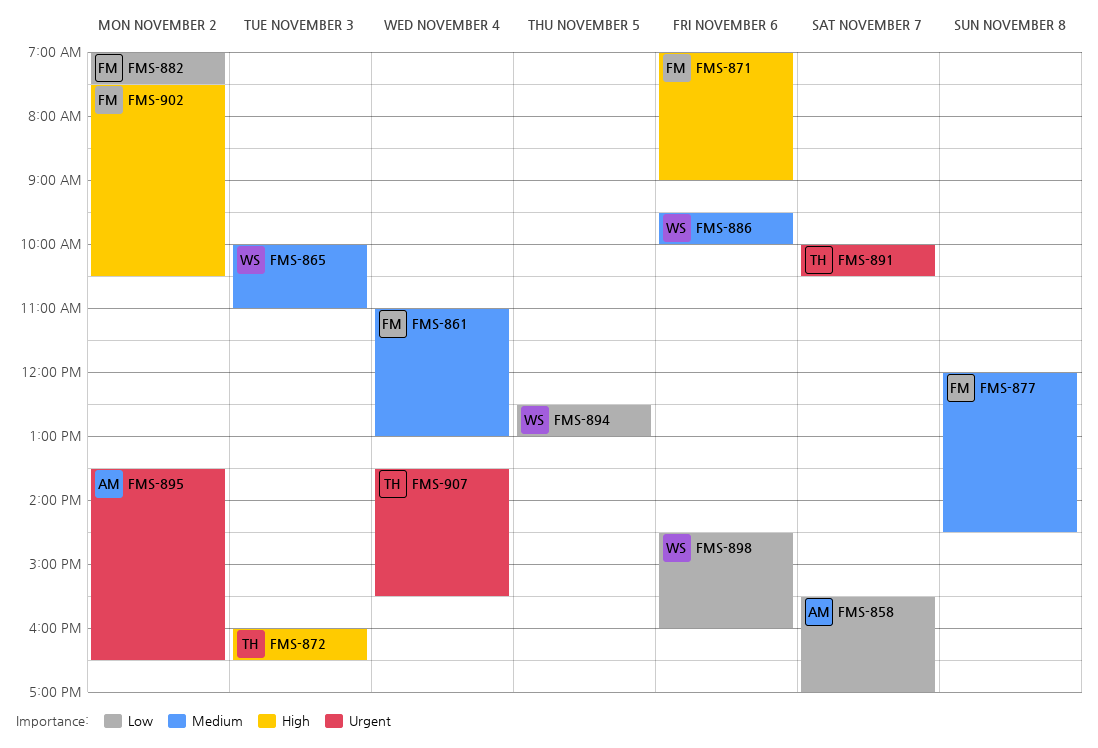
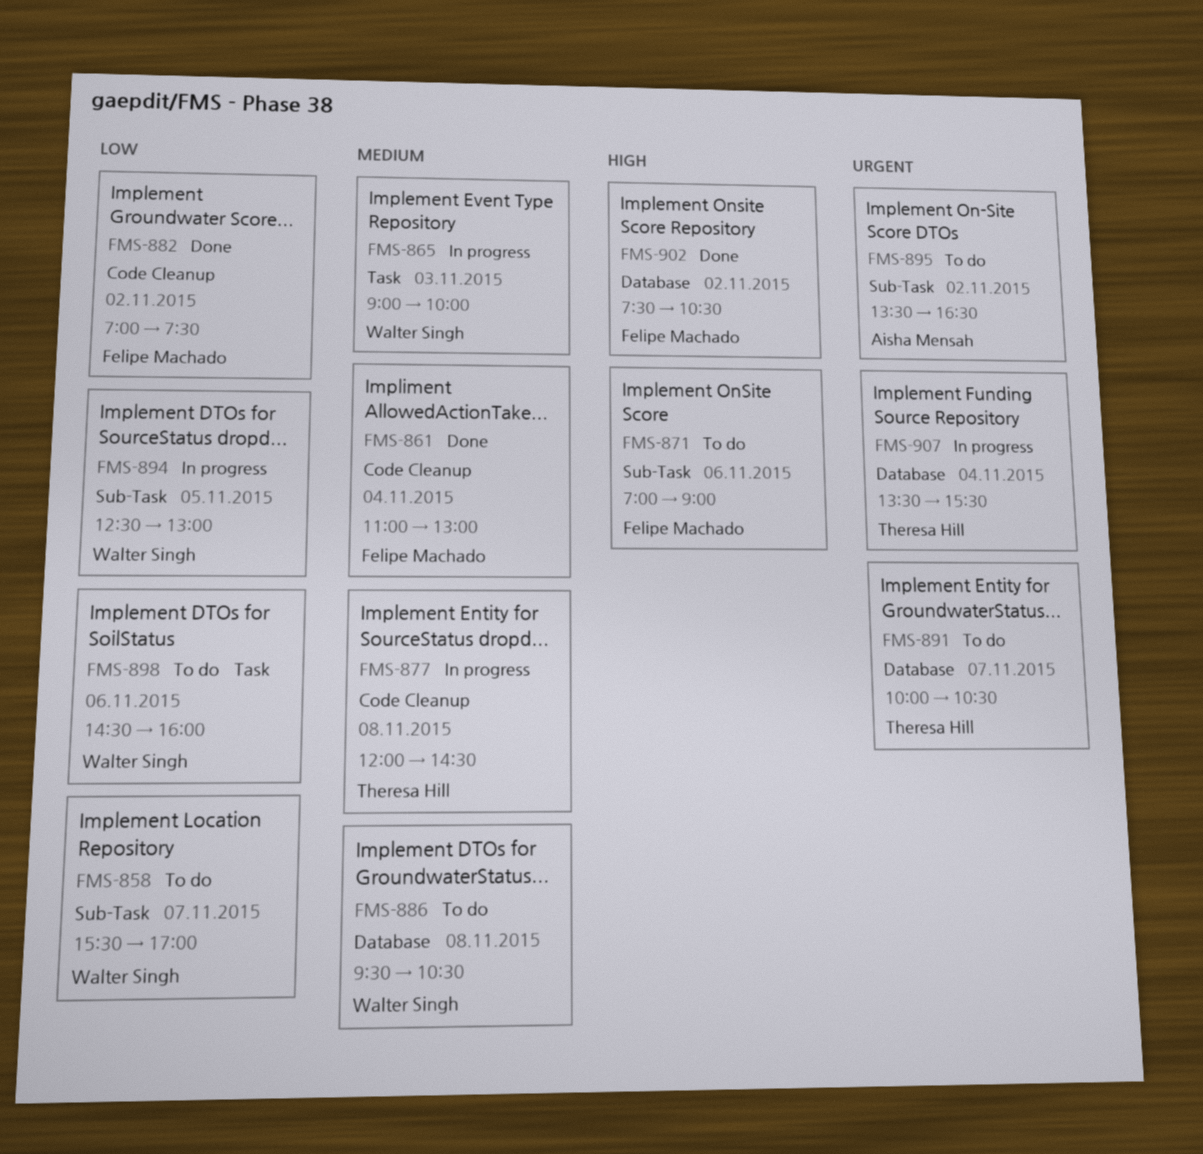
FMS-858, owner: Aisha Mensah -> Walter Singh
FMS-865, begins: 10:00 -> 09:00
FMS-865, ends: 11:00 -> 10:00
FMS-872: present -> none
FMS-877, owner: Felipe Machado -> Theresa Hill
FMS-886, day: Nov 6 -> Nov 8
FMS-886, ends: 10:00 -> 10:30

